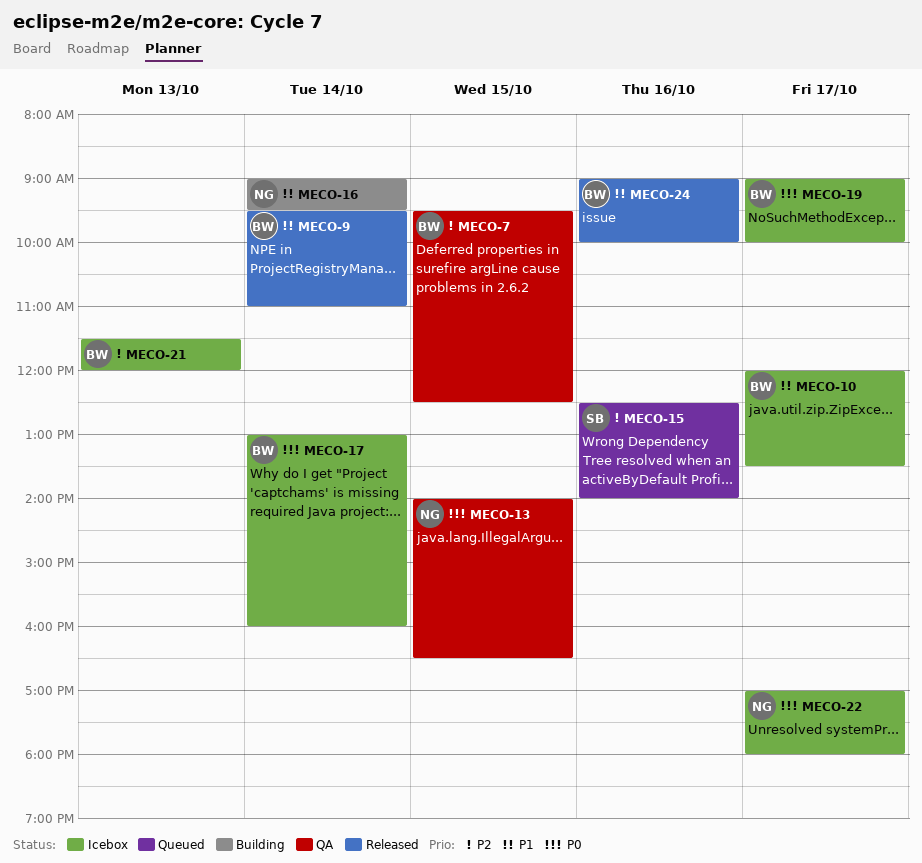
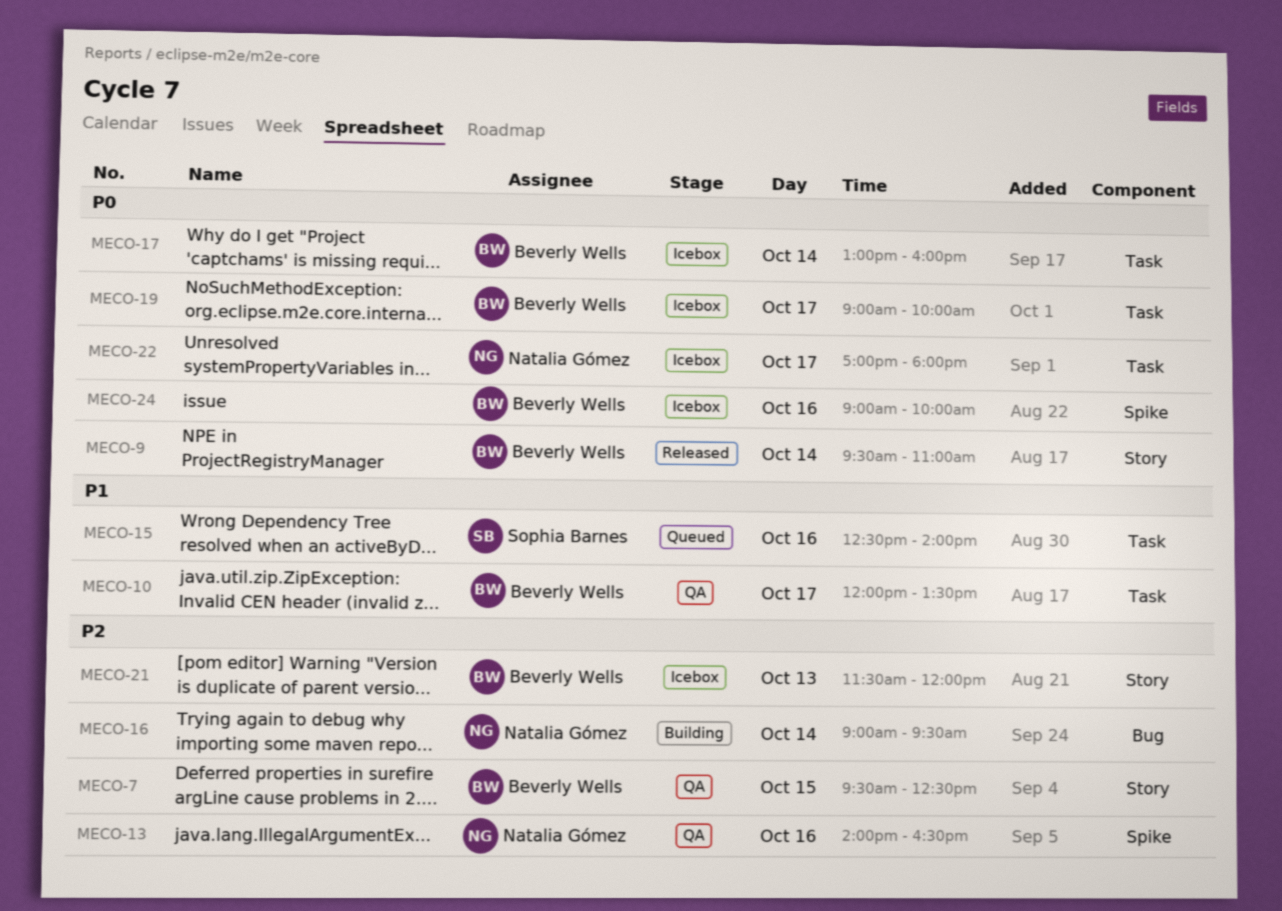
MECO-9, priority: P1 -> P0
MECO-10, status: Icebox -> QA
MECO-13, priority: P0 -> P2
MECO-13, day: Oct 15 -> Oct 16
MECO-15, priority: P2 -> P1
MECO-16, priority: P1 -> P2
MECO-24, status: Released -> Icebox
MECO-24, priority: P1 -> P0

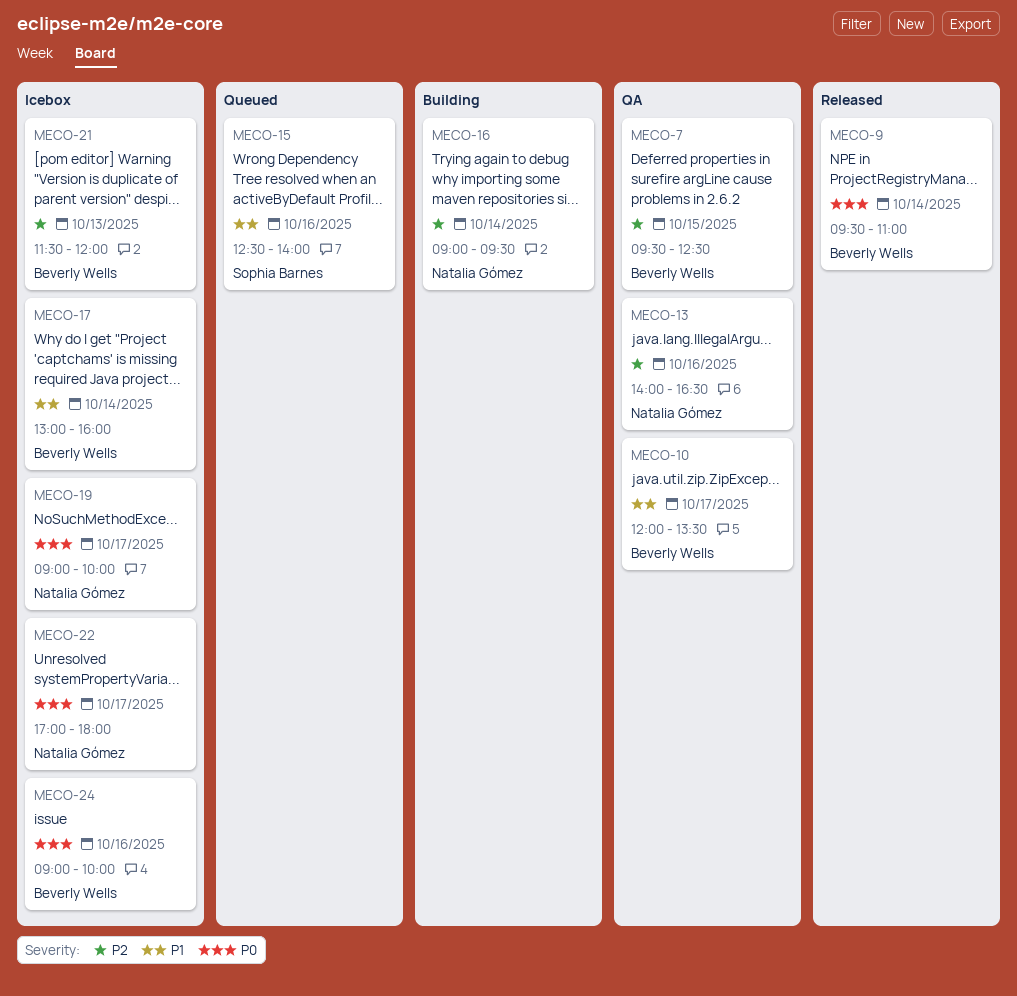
MECO-17, priority: P0 -> P1
MECO-19, owner: Beverly Wells -> Natalia Gómez

